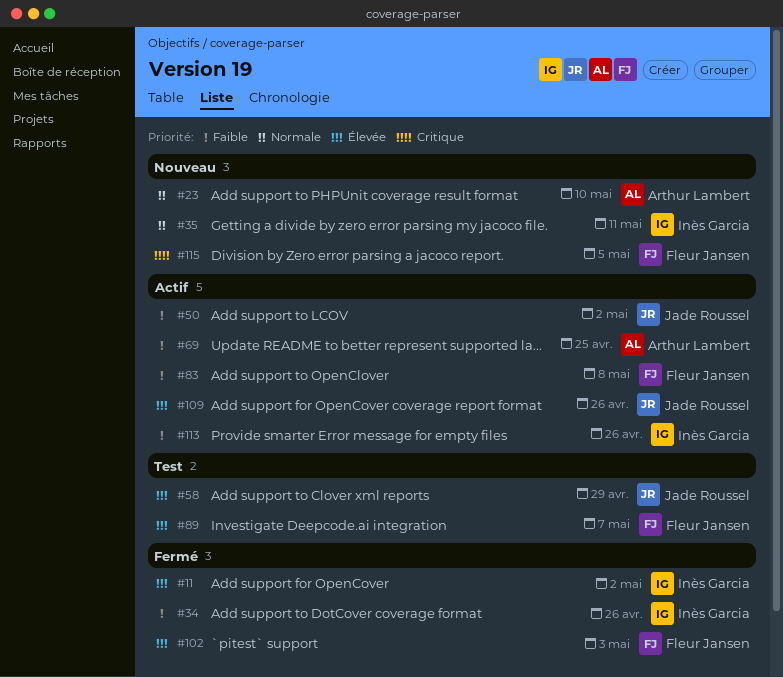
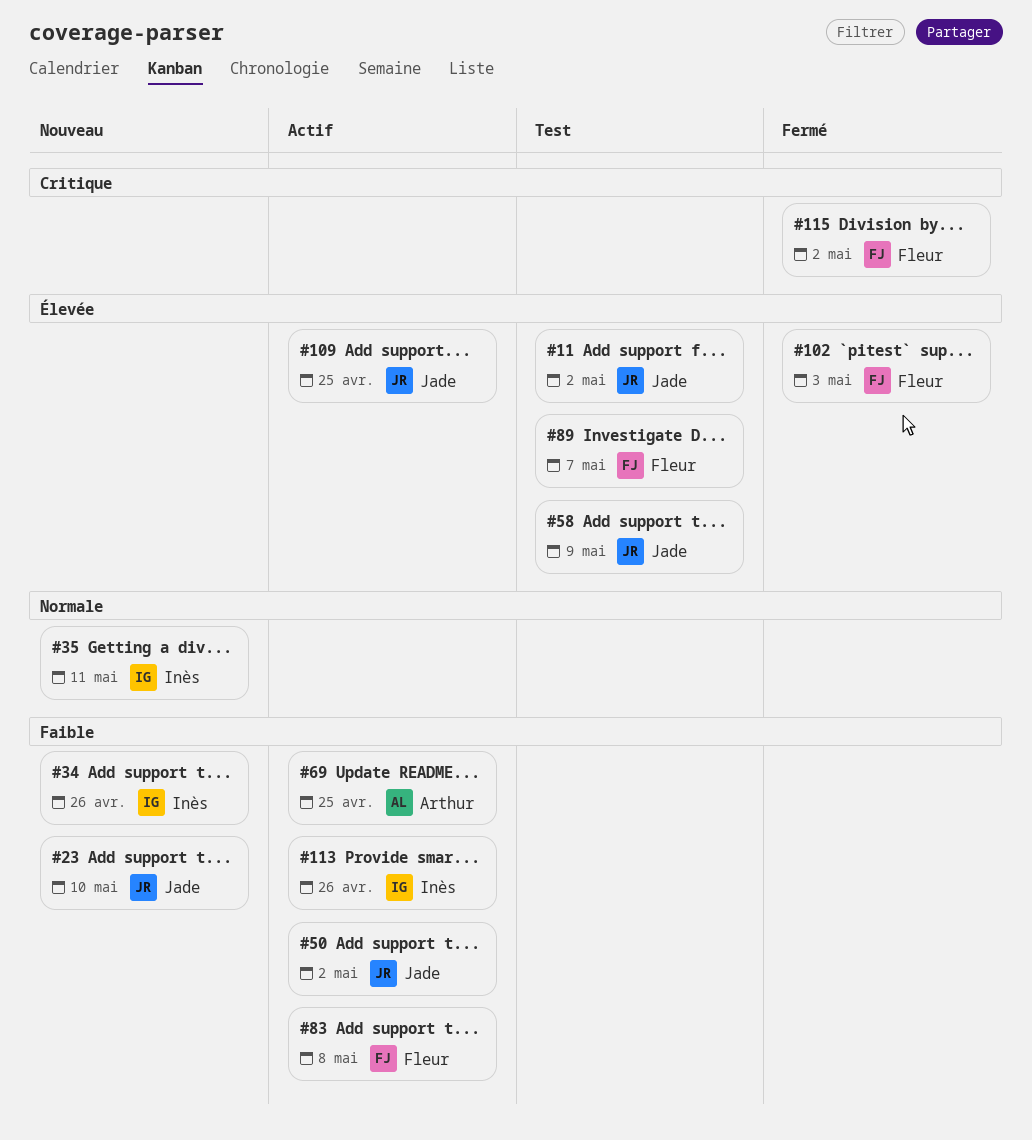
#11, status: Fermé -> Test
#11, owner: Inès Garcia -> Jade Roussel
#23, owner: Arthur Lambert -> Jade Roussel
#23, priority: Normale -> Faible
#34, status: Fermé -> Nouveau
#58, due: Apr 29 -> May 9
#109, due: Apr 26 -> Apr 25
#115, status: Nouveau -> Fermé
#115, due: May 5 -> May 2

